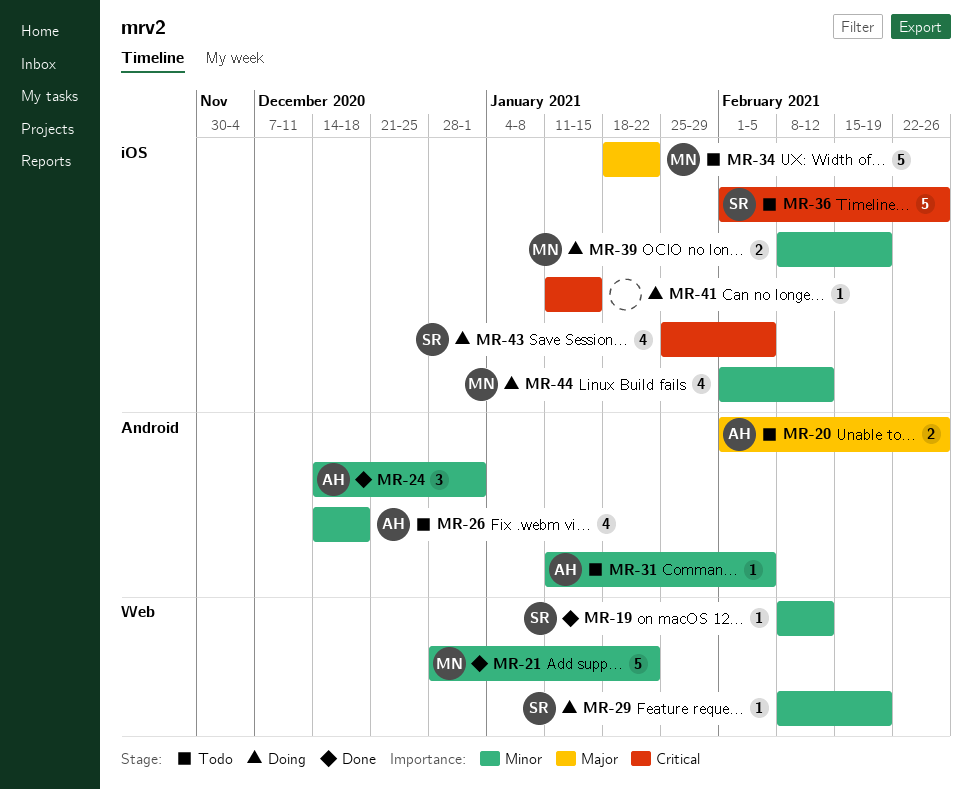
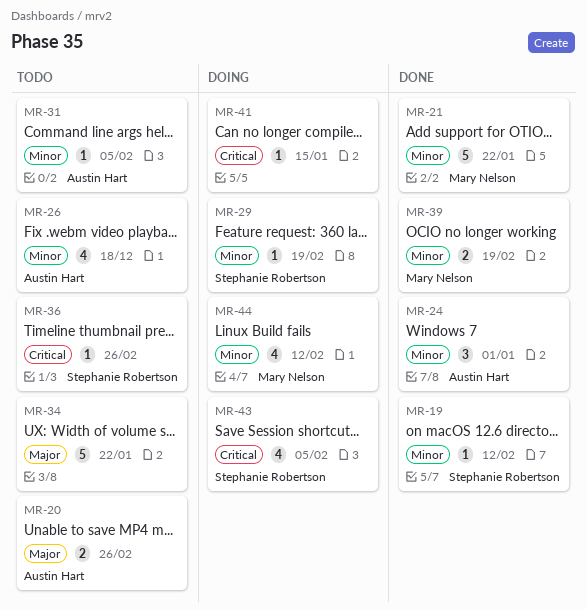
MR-34, owner: Mary Nelson -> none
MR-36, estimate: 5 -> 1
MR-39, status: Doing -> Done

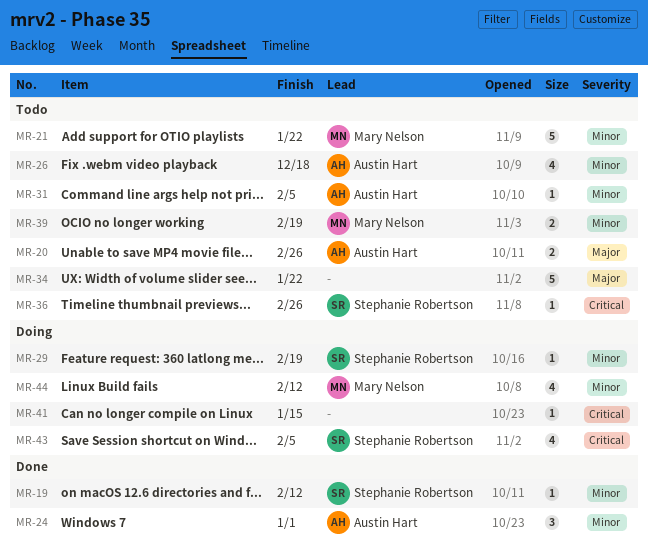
MR-21, status: Done -> Todo
MR-39, status: Done -> Todo

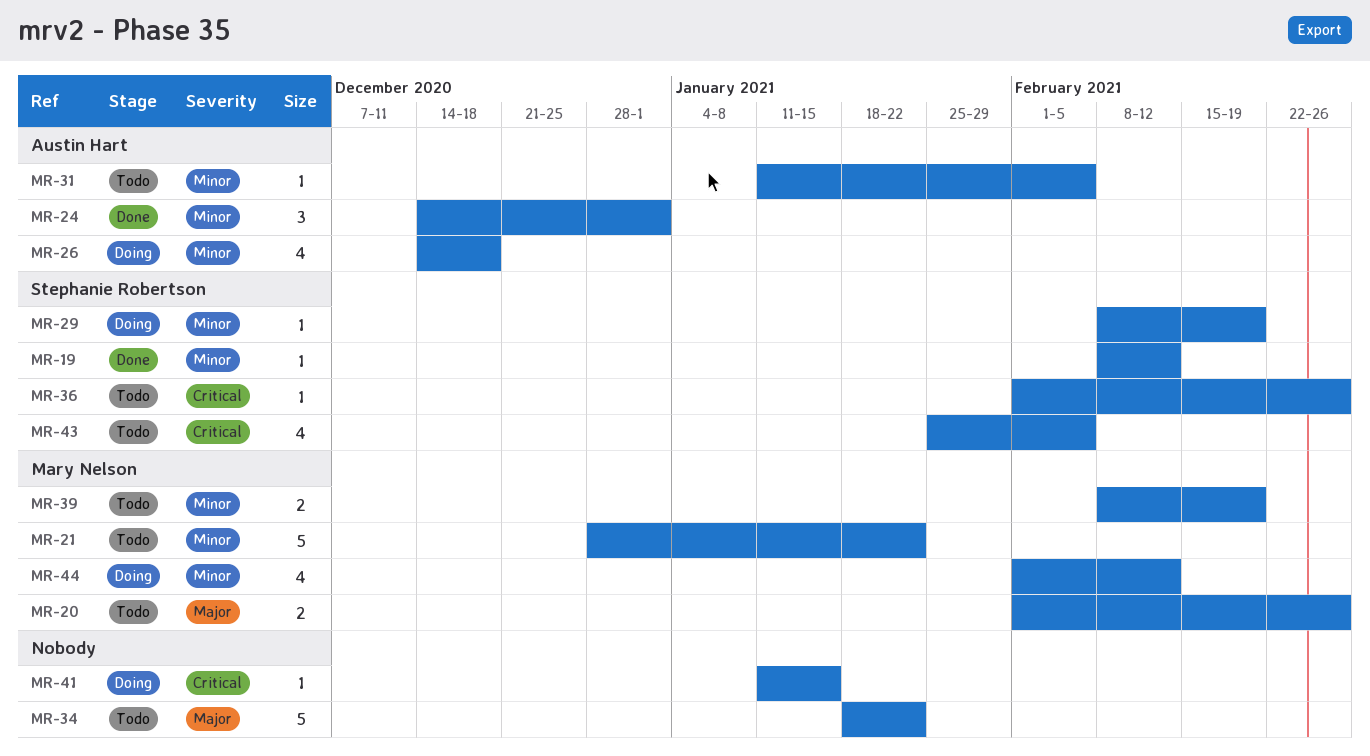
MR-20, owner: Austin Hart -> Mary Nelson
MR-26, status: Todo -> Doing
MR-43, status: Doing -> Todo

